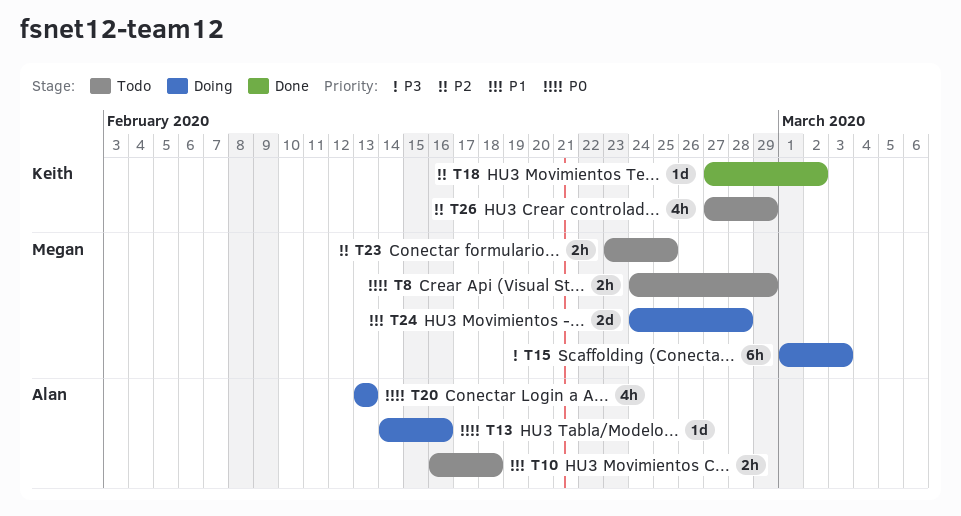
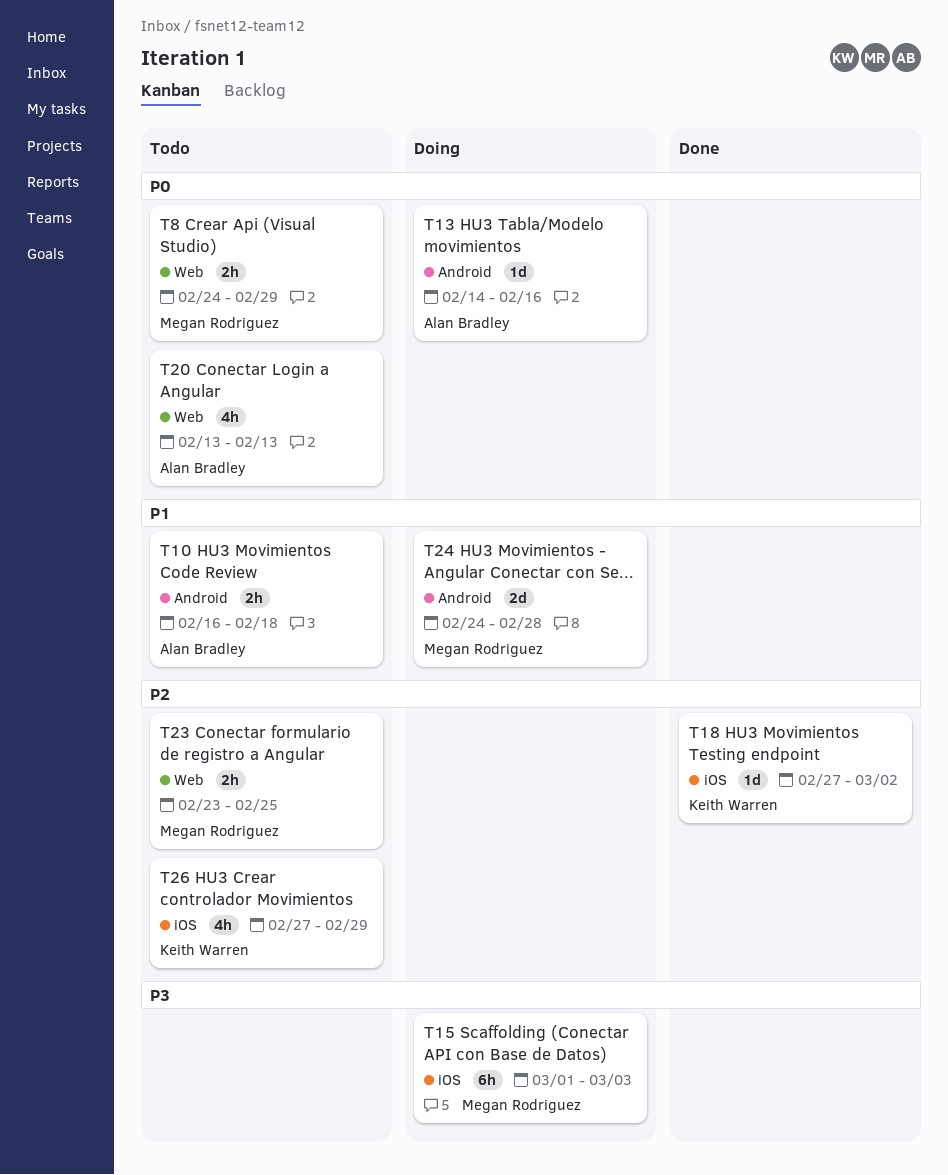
T20, status: Doing -> Todo

